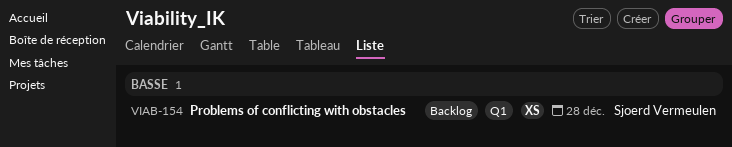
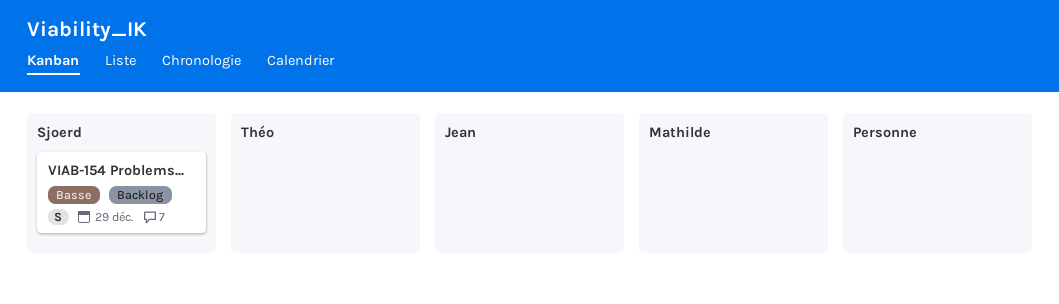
VIAB-154, estimate: XS -> S
VIAB-154, due: Dec 28 -> Dec 29

